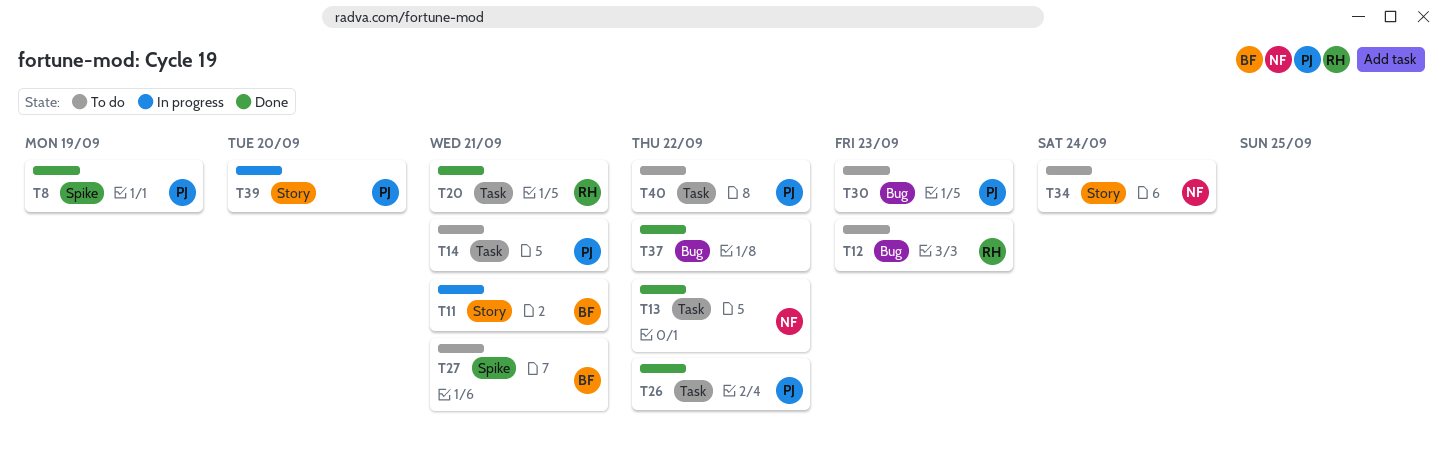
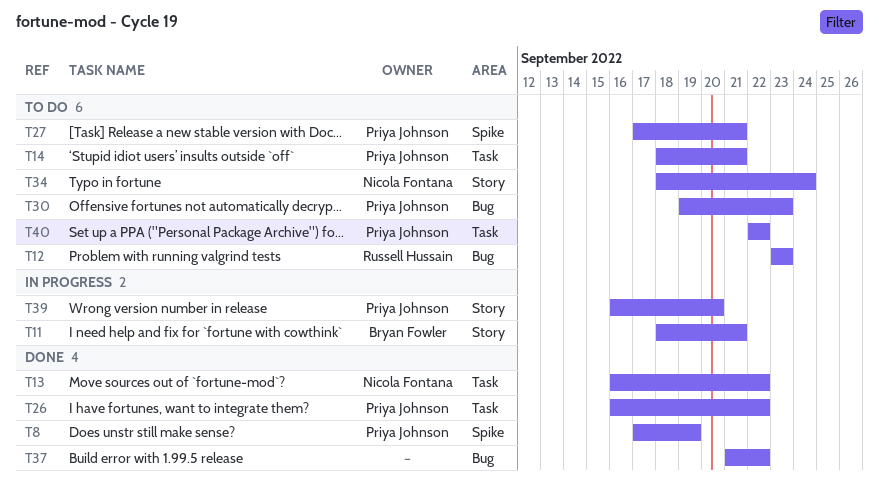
T20: present -> none
T27, owner: Bryan Fowler -> Priya Johnson

